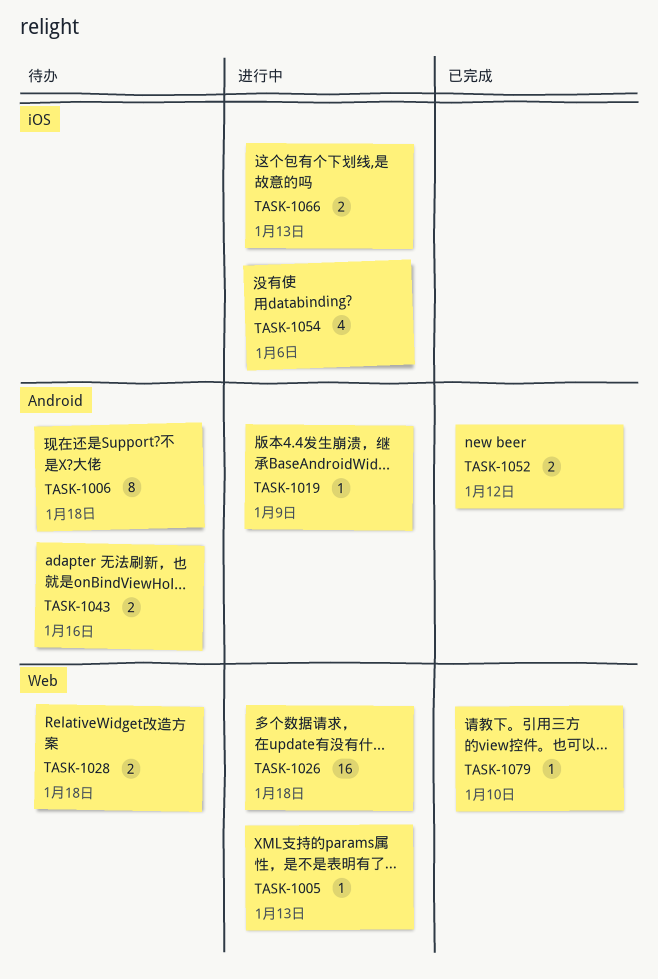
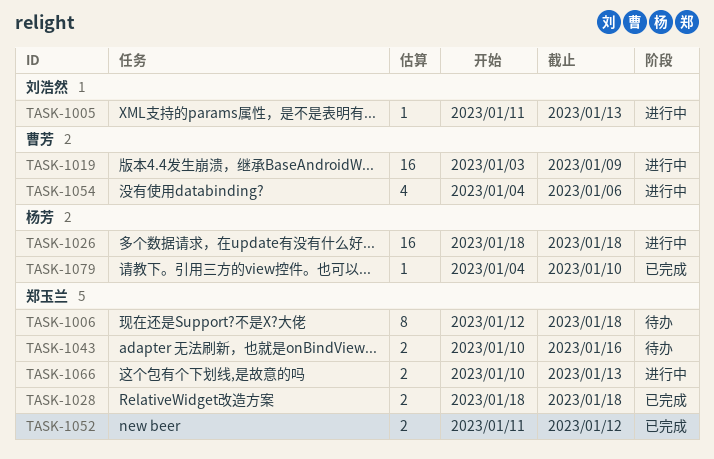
TASK-1019, estimate: 1 -> 16
TASK-1028, status: 待办 -> 已完成

